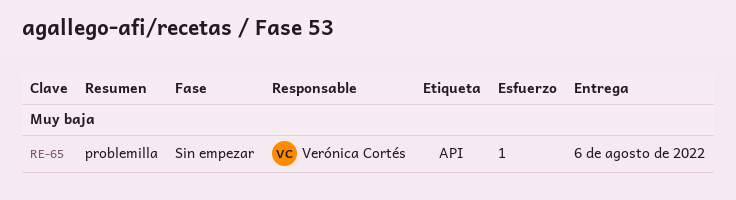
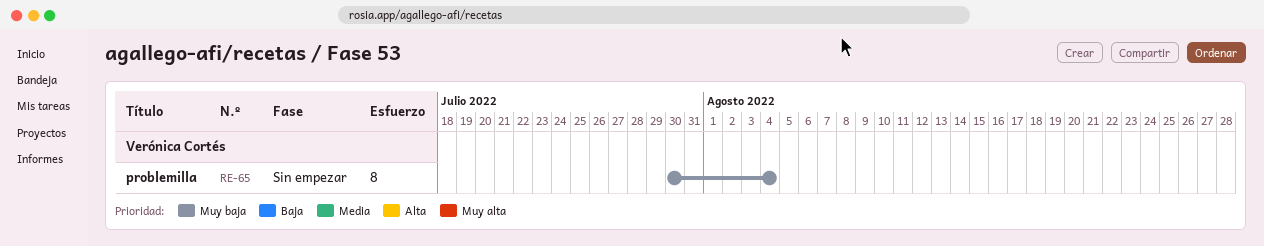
RE-65, estimate: 1 -> 8
RE-65, due: Aug 6 -> Aug 4

